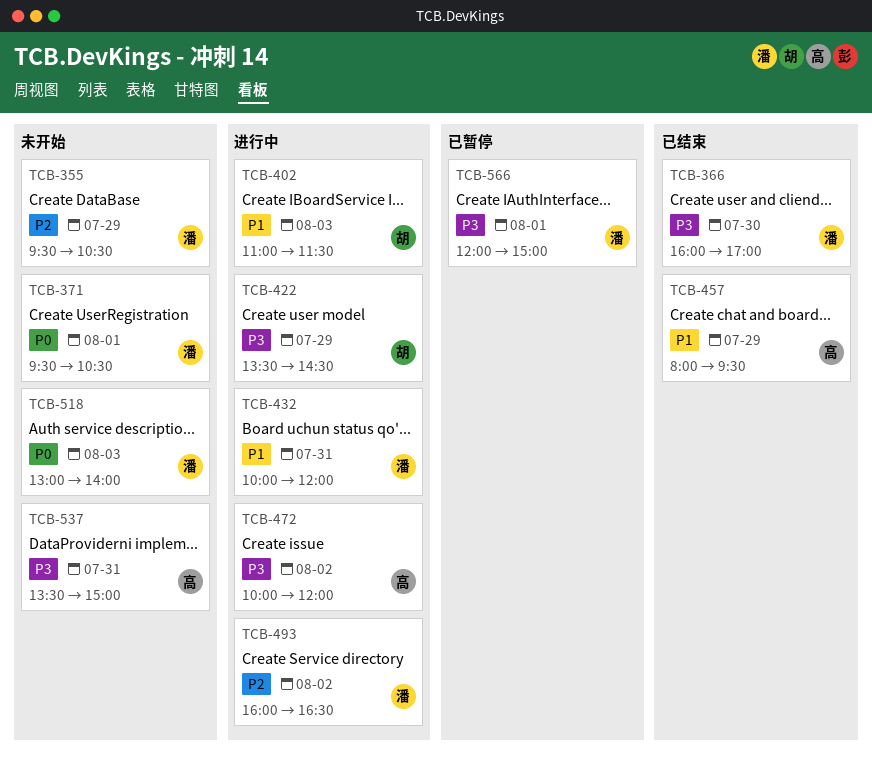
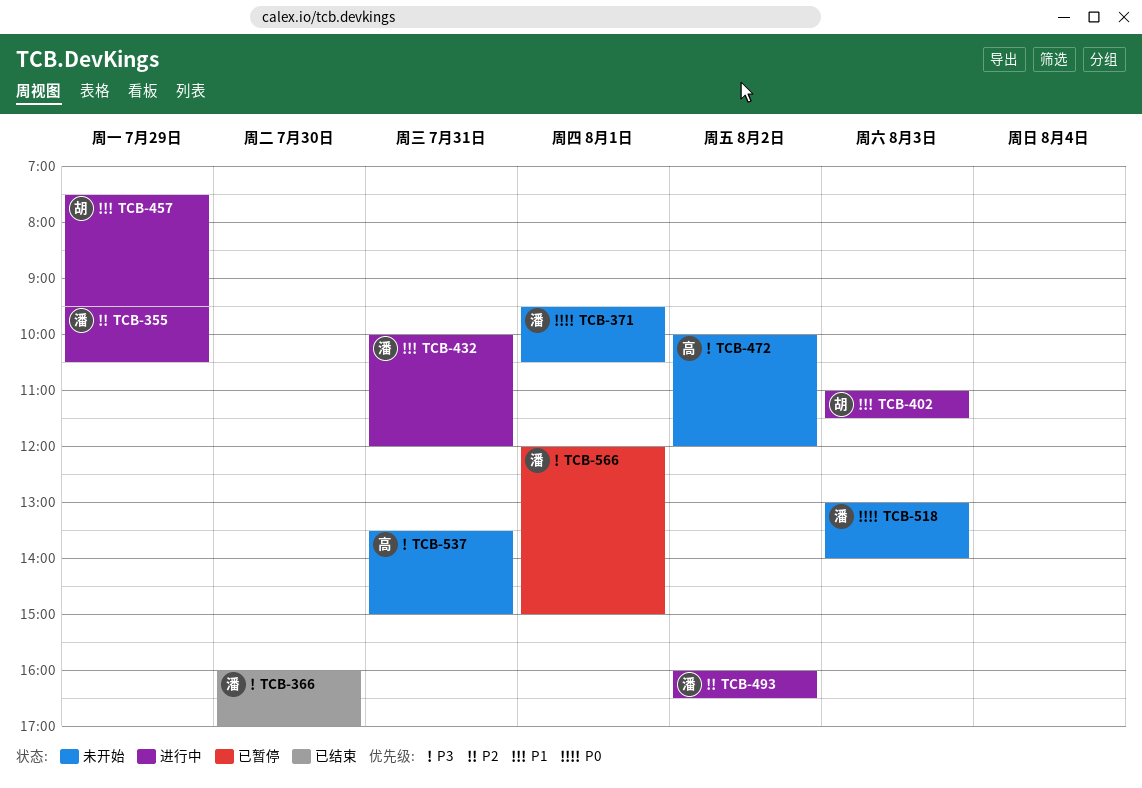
TCB-355, status: 未开始 -> 进行中
TCB-422: present -> none
TCB-457, status: 已结束 -> 进行中
TCB-457, owner: 高 -> 胡
TCB-457, begins: 08:00 -> 07:30
TCB-472, status: 进行中 -> 未开始

